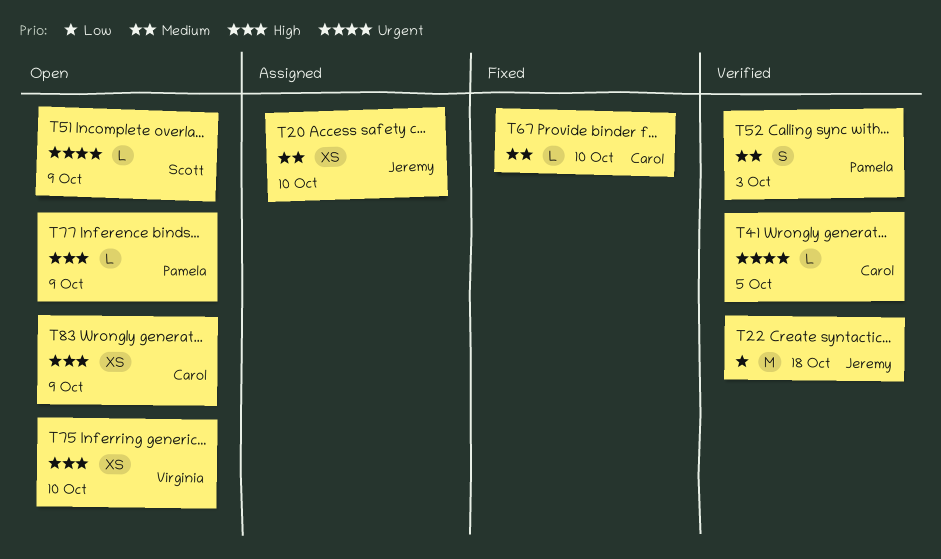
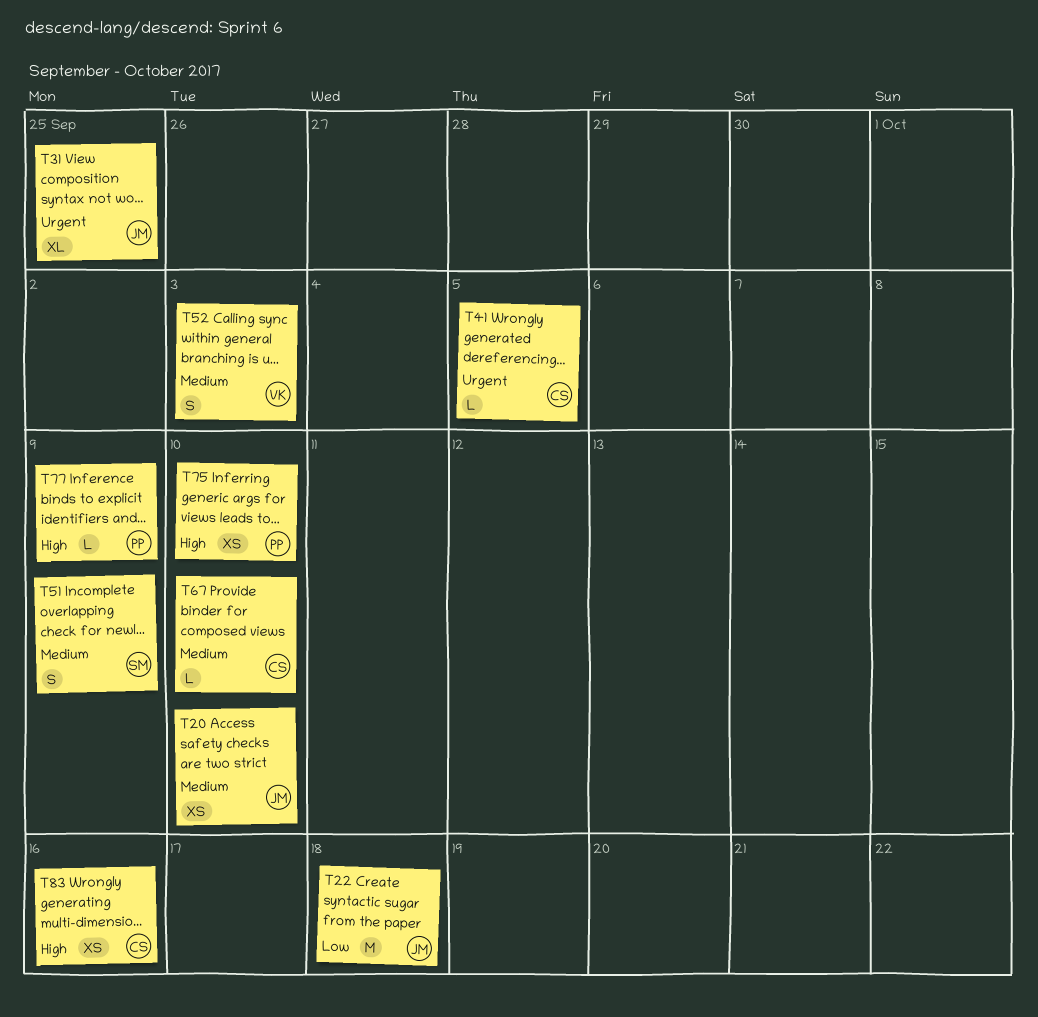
T31: none -> present
T51, priority: Urgent -> Medium
T51, estimate: L -> S
T52, owner: Pamela -> Virginia
T75, owner: Virginia -> Pamela
T83, due: Oct 9 -> Oct 16

